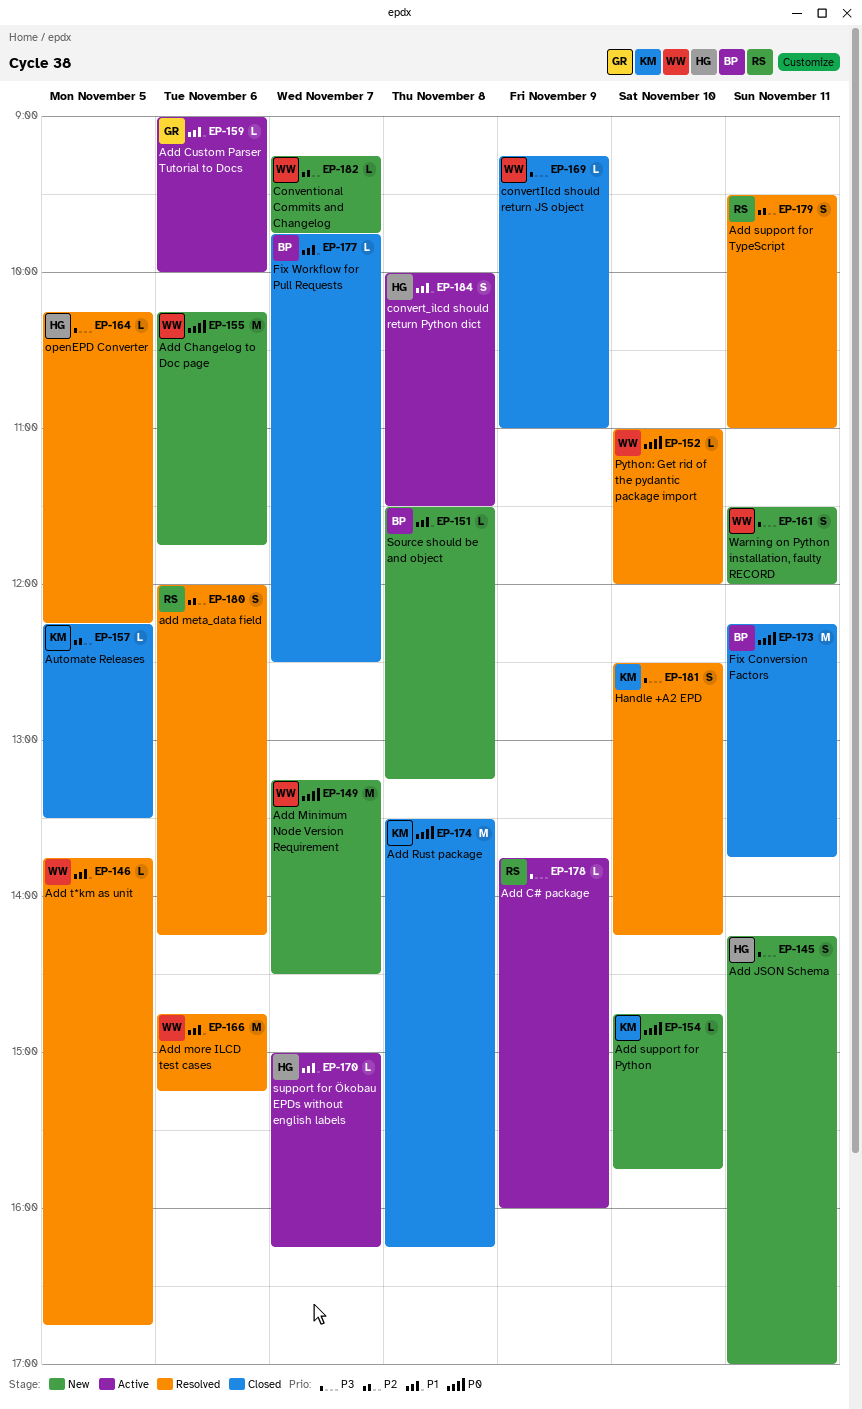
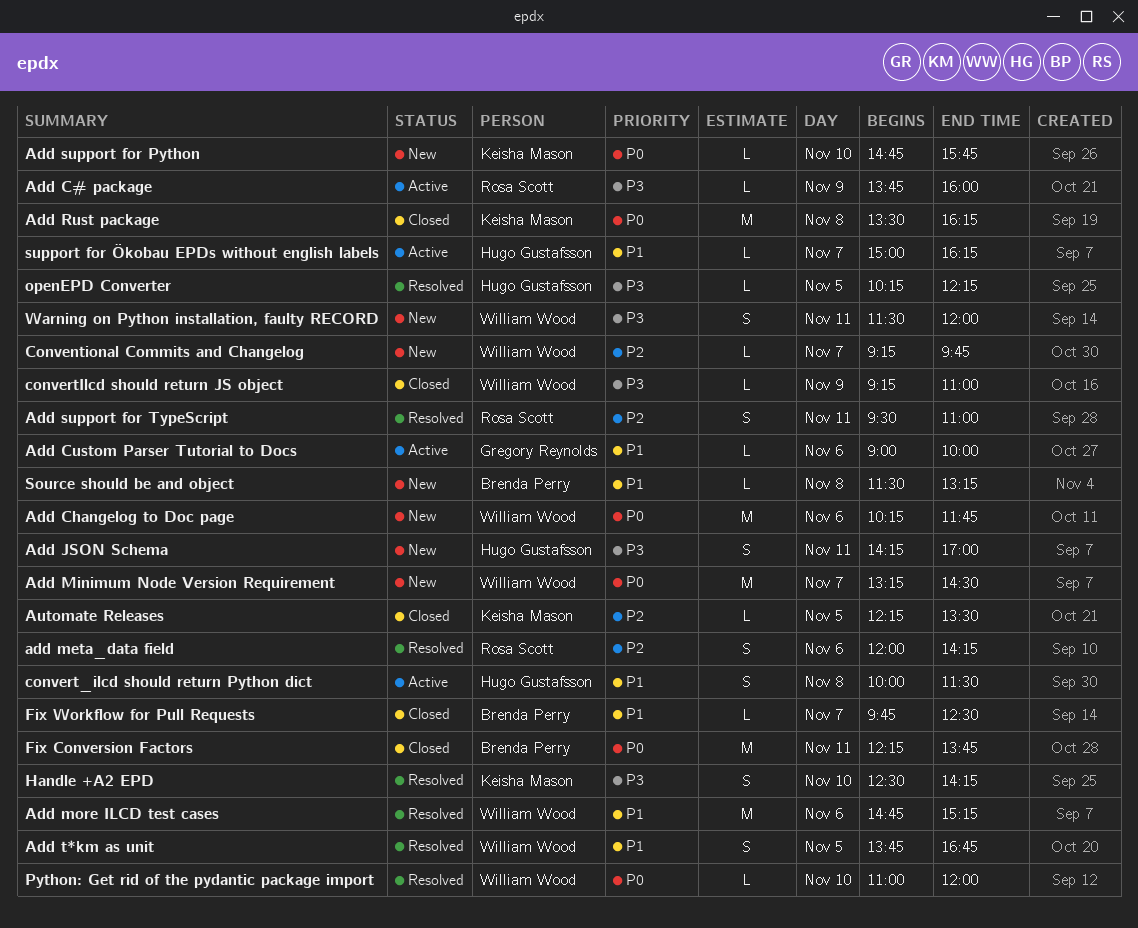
Add t*km as unit, estimate: L -> S

